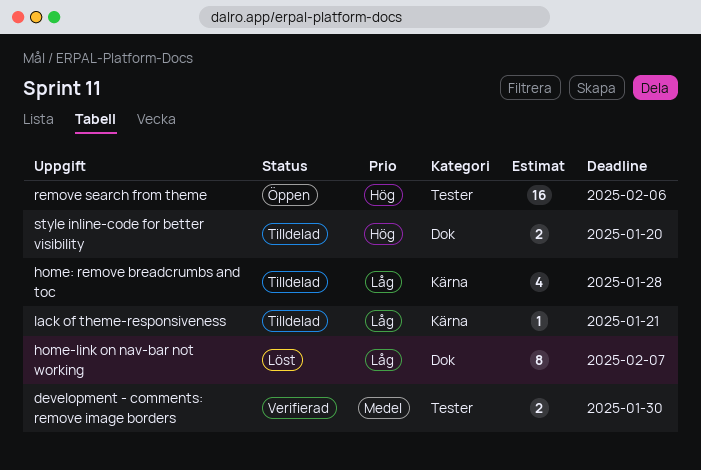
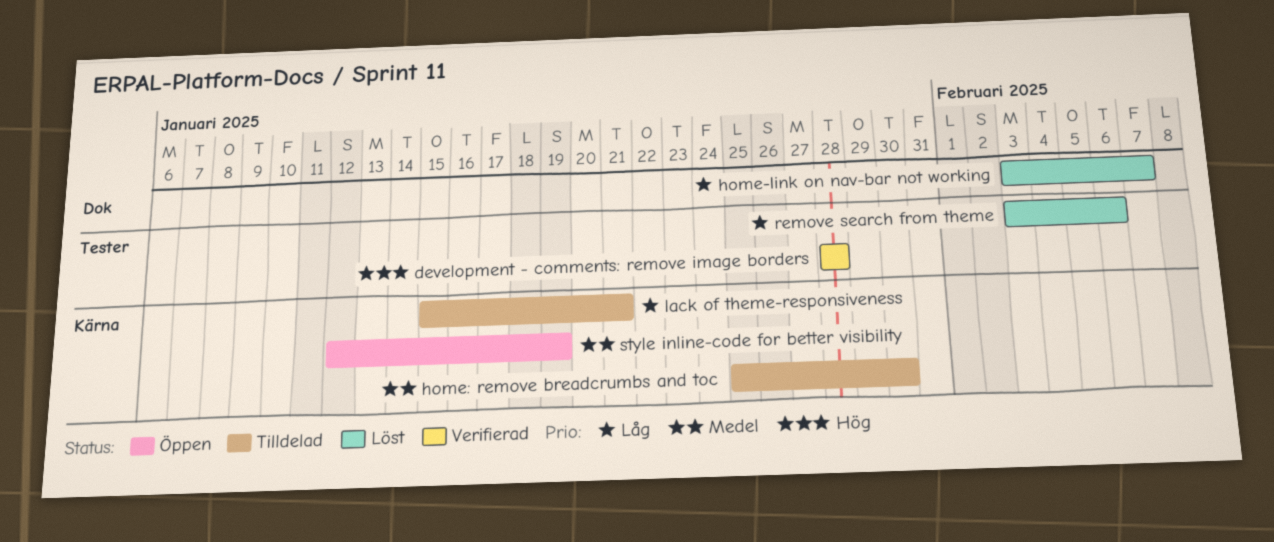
development - comments: remove image borders, priority: Medel -> Hög
development - comments: remove image borders, due: Jan 30 -> Jan 28
home: remove breadcrumbs and toc, priority: Låg -> Medel
home: remove breadcrumbs and toc, due: Jan 28 -> Jan 30
remove search from theme, status: Öppen -> Löst
remove search from theme, priority: Hög -> Låg
style inline-code for better visibility, status: Tilldelad -> Öppen
style inline-code for better visibility, priority: Hög -> Medel
style inline-code for better visibility, label: Dok -> Kärna
style inline-code for better visibility, due: Jan 20 -> Jan 19

